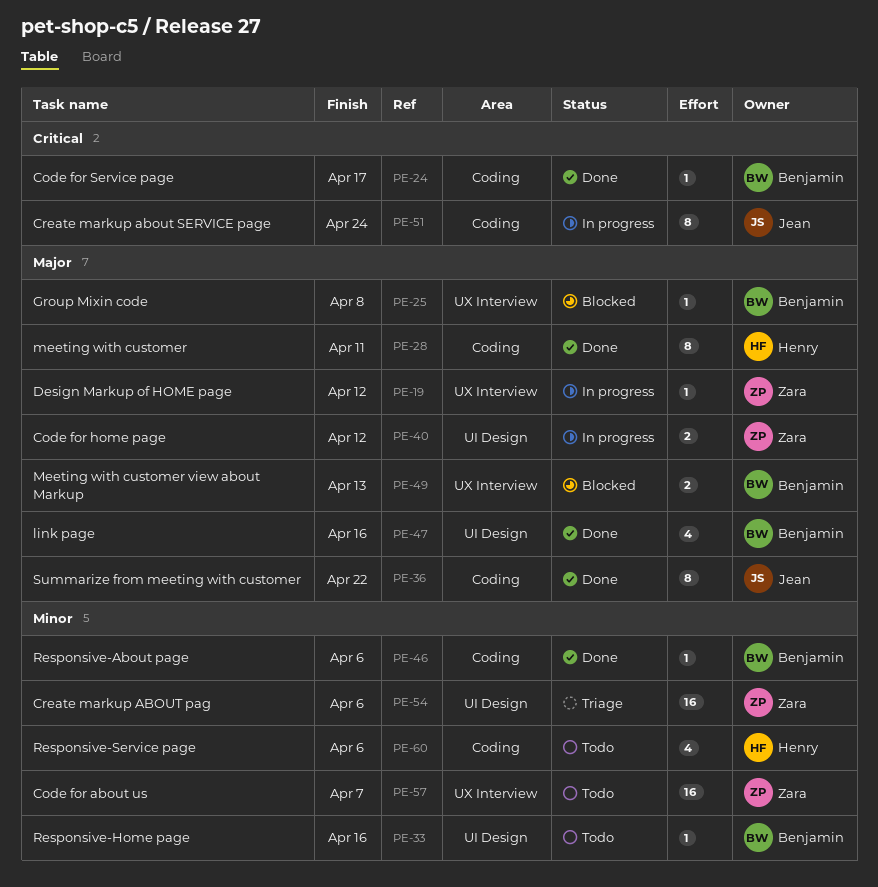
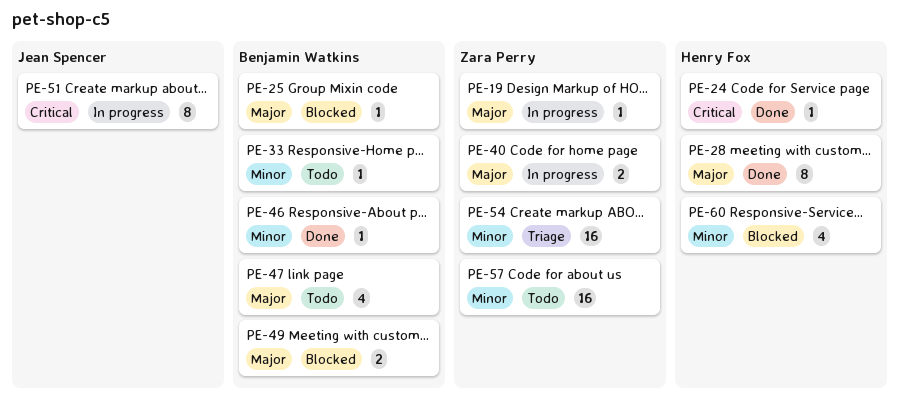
PE-24, owner: Benjamin Watkins -> Henry Fox
PE-36: present -> none
PE-47, status: Done -> Todo
PE-60, status: Todo -> Blocked

